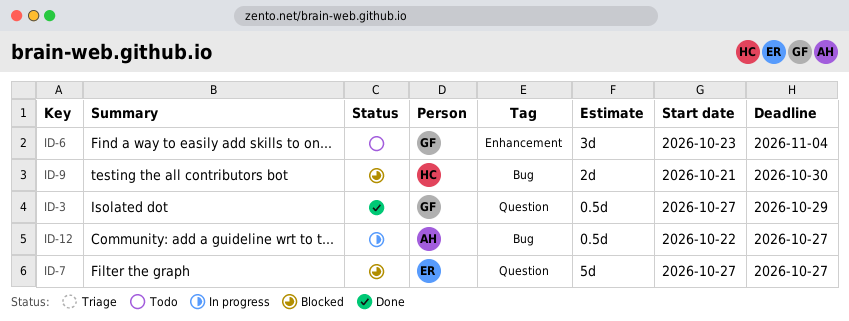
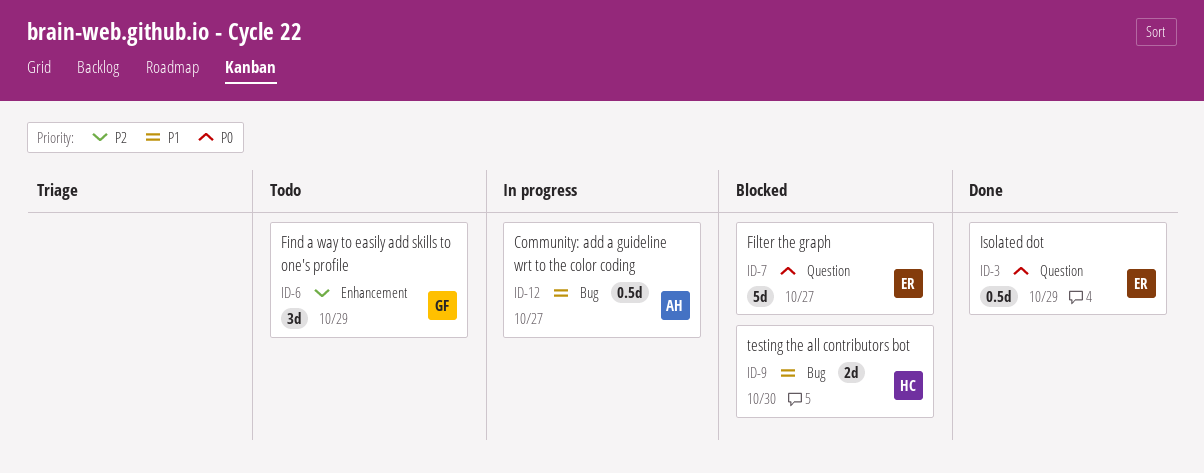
ID-3, owner: GF -> ER
ID-6, due: Nov 4 -> Oct 29

